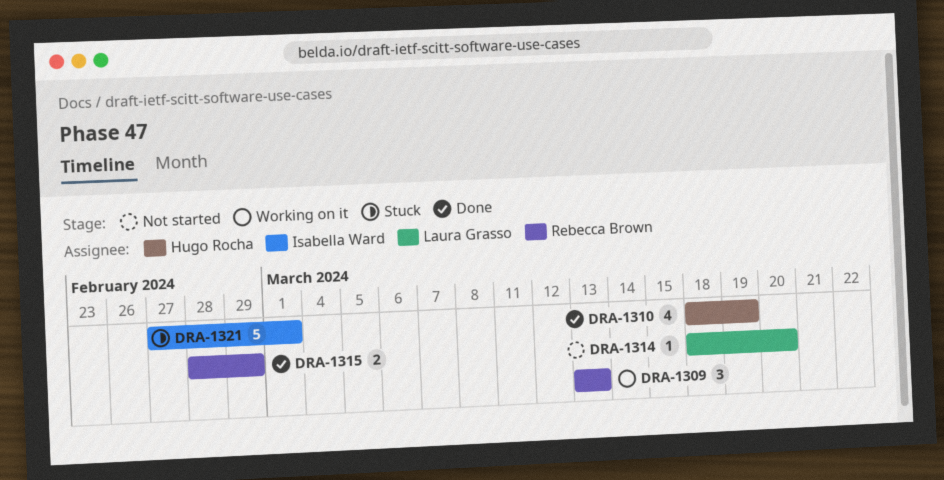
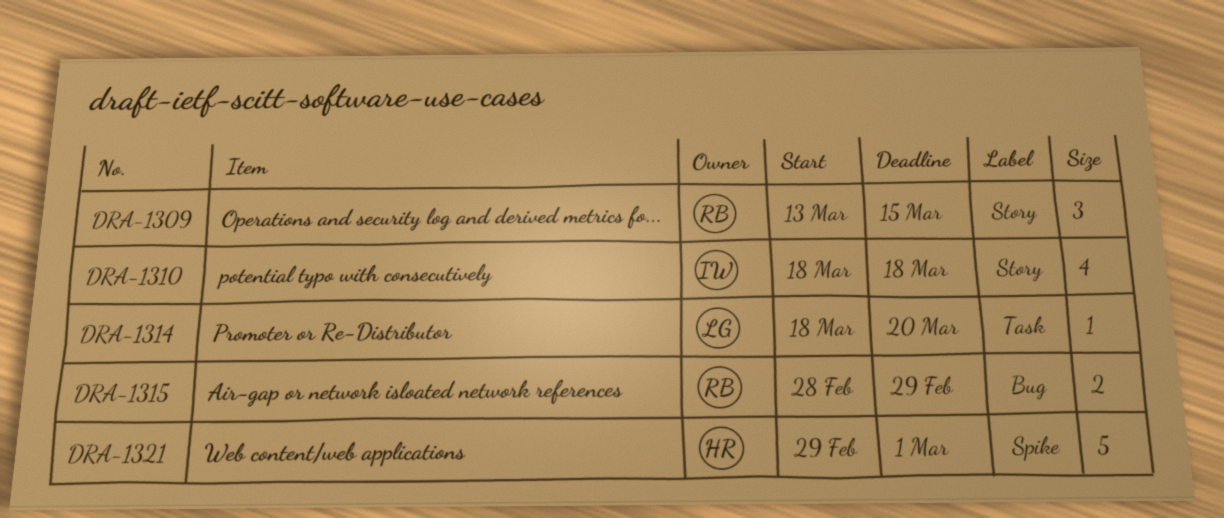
DRA-1309, due: Mar 13 -> Mar 15
DRA-1310, owner: Hugo Rocha -> Isabella Ward
DRA-1310, due: Mar 19 -> Mar 18
DRA-1321, owner: Isabella Ward -> Hugo Rocha
DRA-1321, start: Feb 27 -> Feb 29

